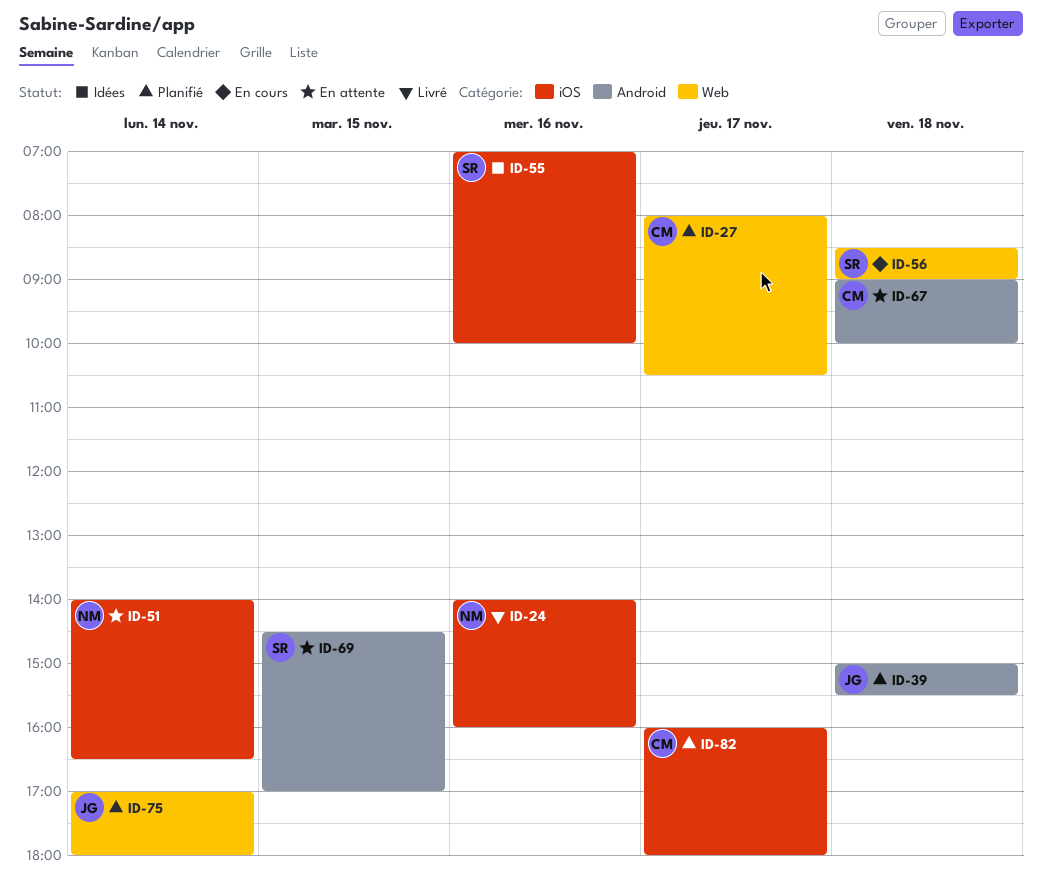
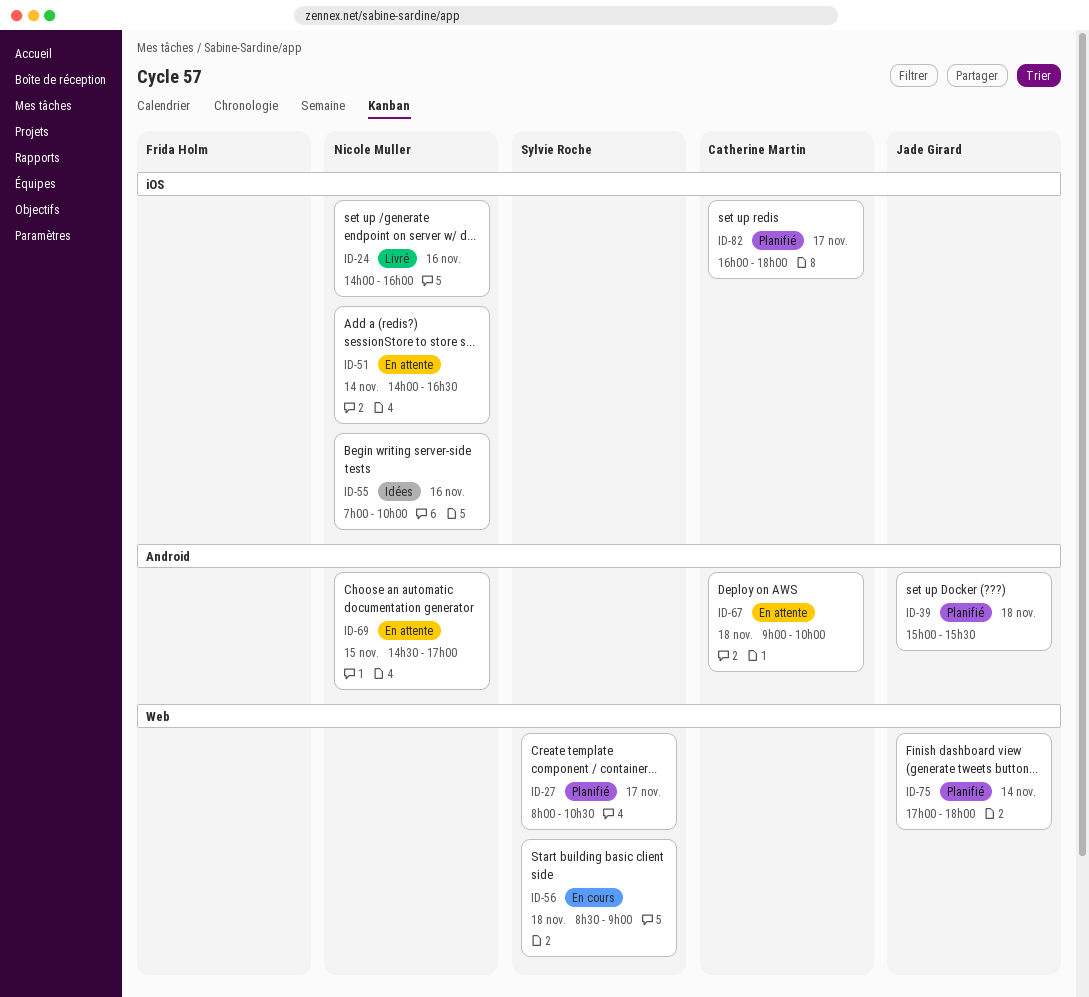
ID-27, owner: Catherine Martin -> Sylvie Roche
ID-55, owner: Sylvie Roche -> Nicole Muller
ID-69, owner: Sylvie Roche -> Nicole Muller

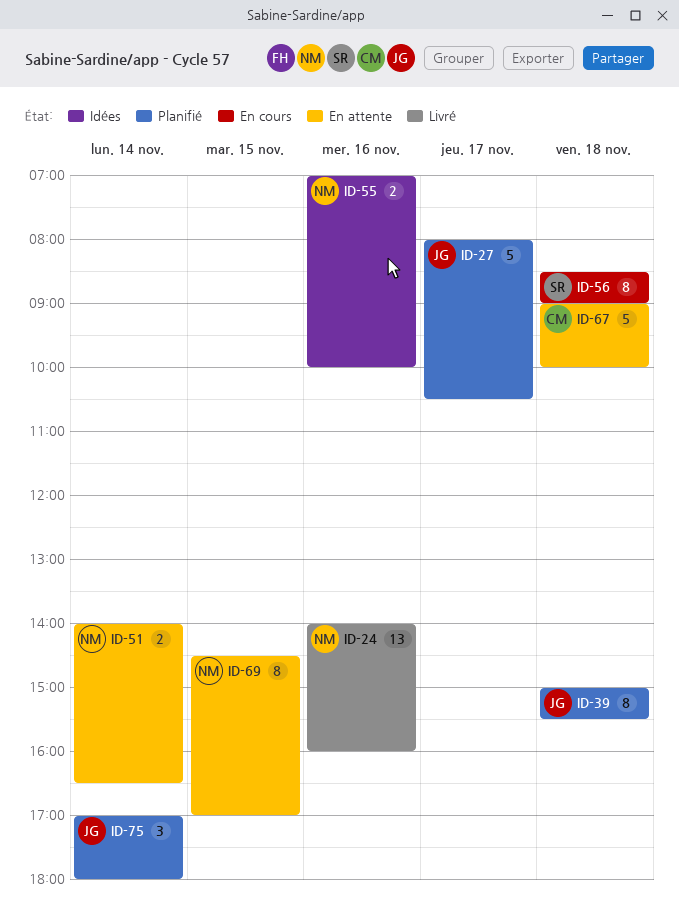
ID-27, owner: Sylvie Roche -> Jade Girard
ID-82: present -> none

